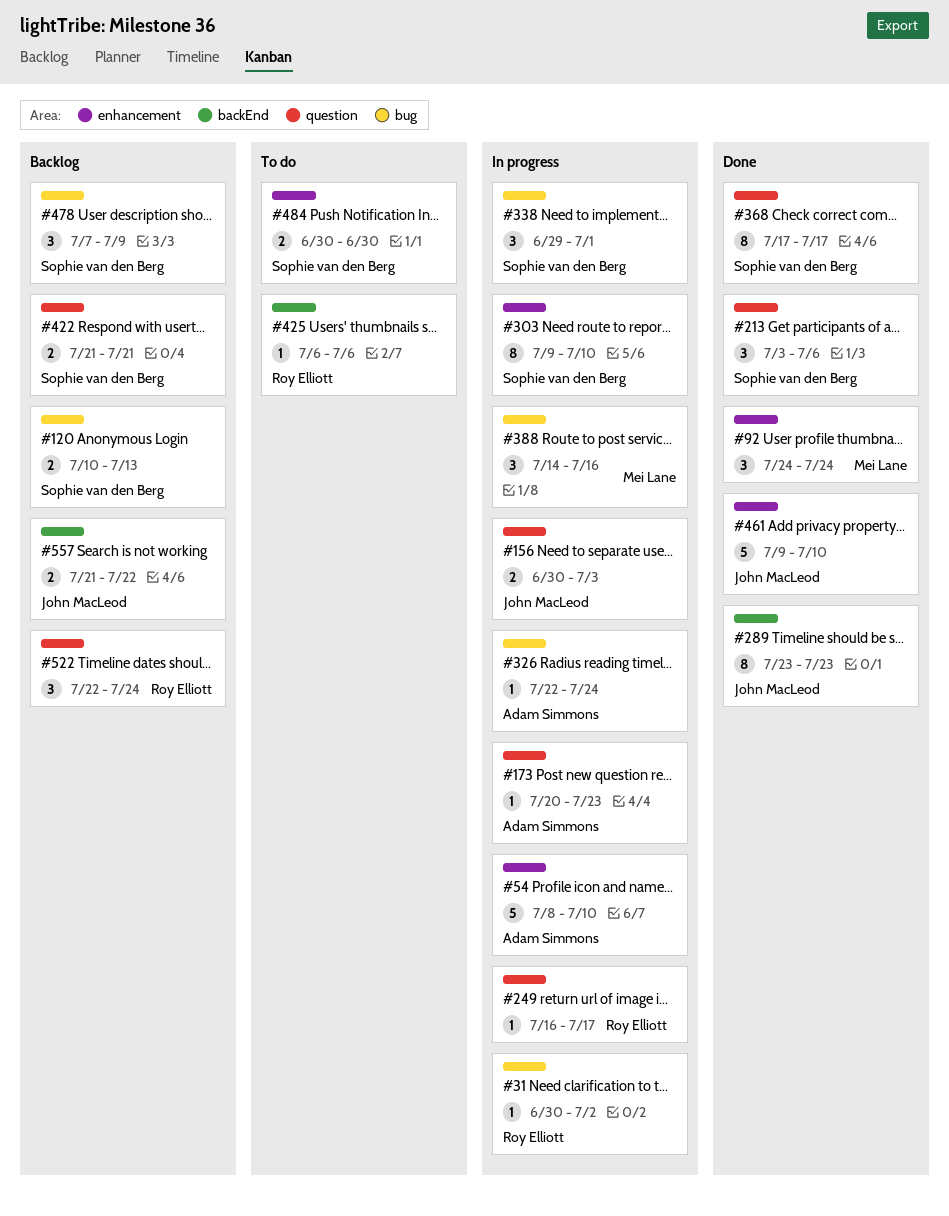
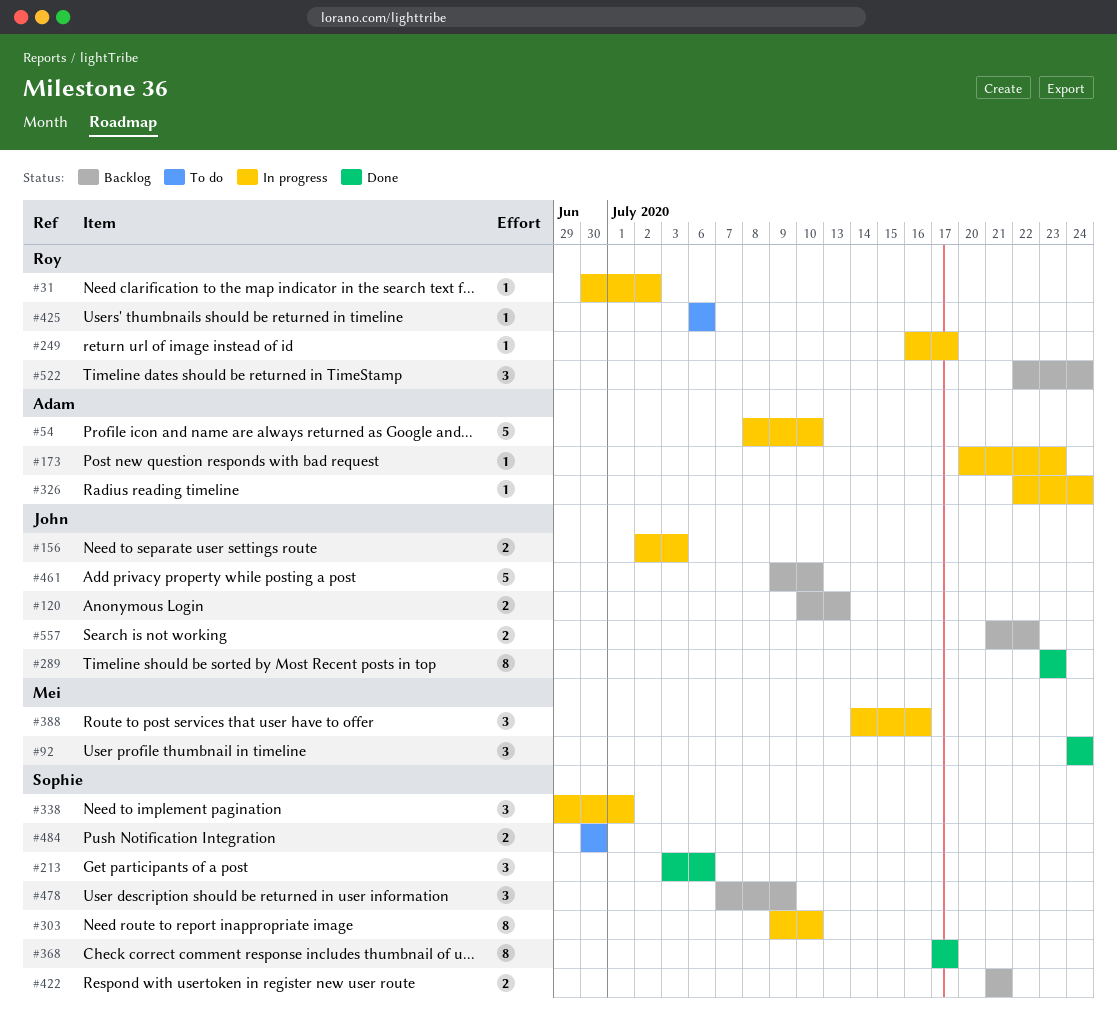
#120, owner: Sophie van den Berg -> John MacLeod
#156, start: Jun 30 -> Jul 2
#461, status: Done -> Backlog

